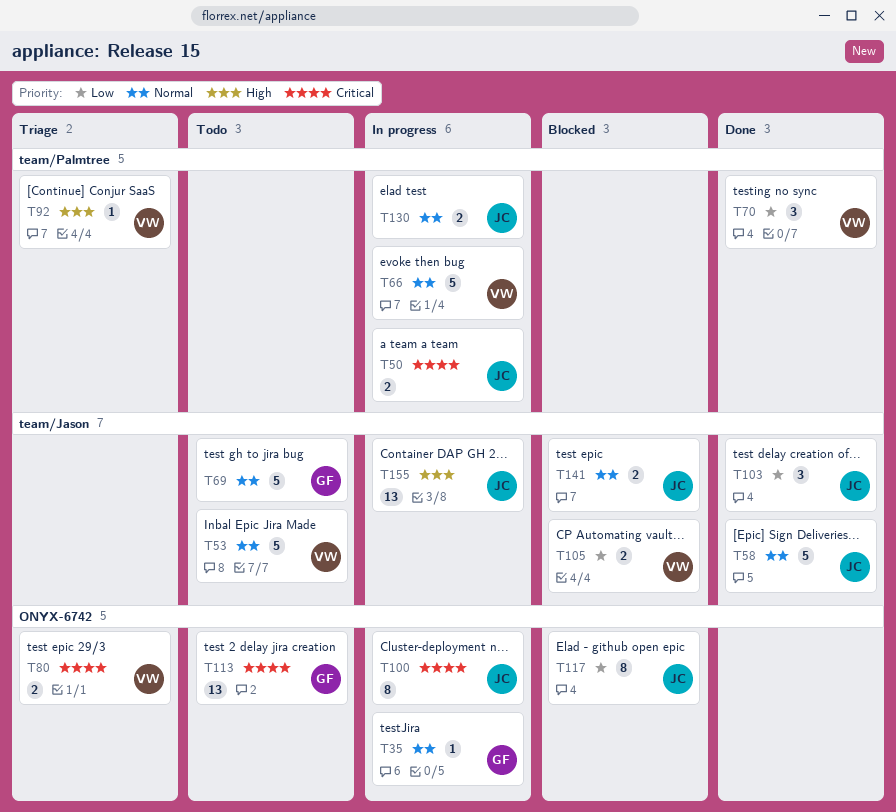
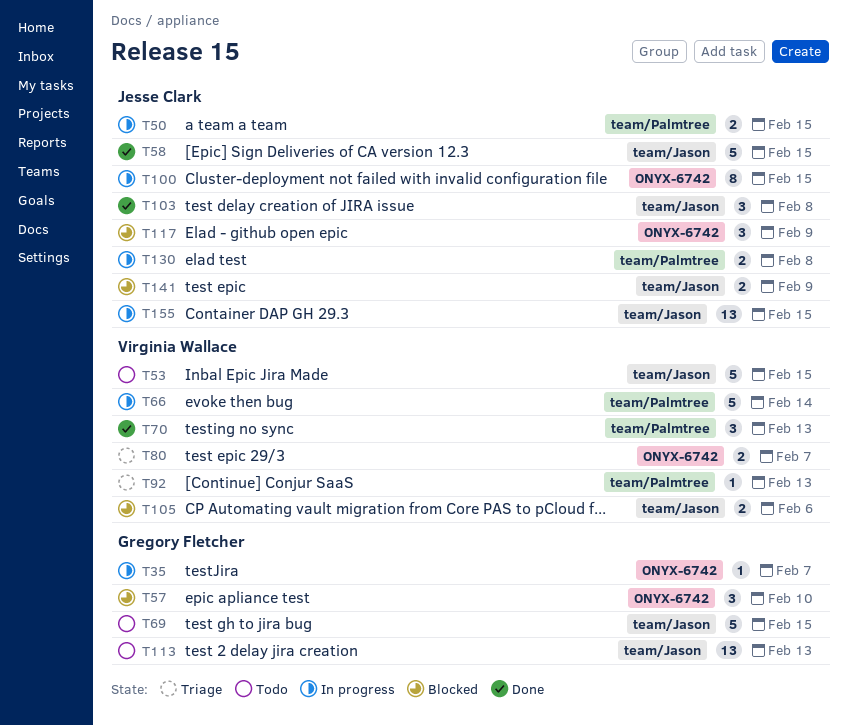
T57: none -> present
T113, label: ONYX-6742 -> team/Jason
T117, estimate: 8 -> 3

